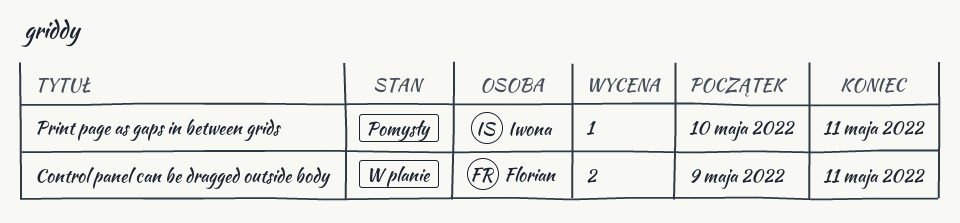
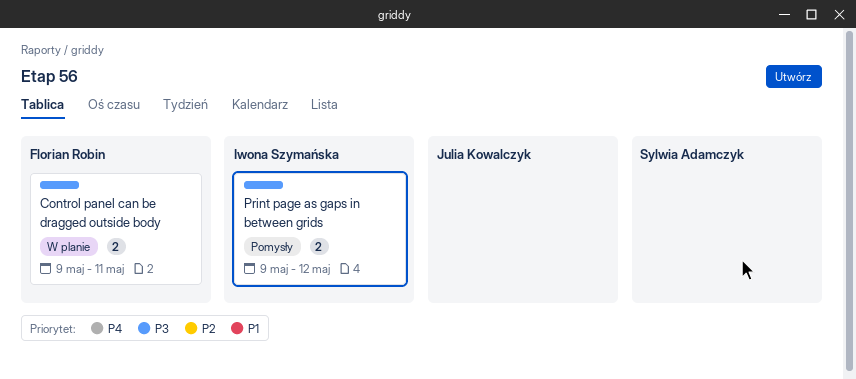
Print page as gaps in between grids, estimate: 1 -> 2
Print page as gaps in between grids, start: May 10 -> May 9
Print page as gaps in between grids, due: May 11 -> May 12

